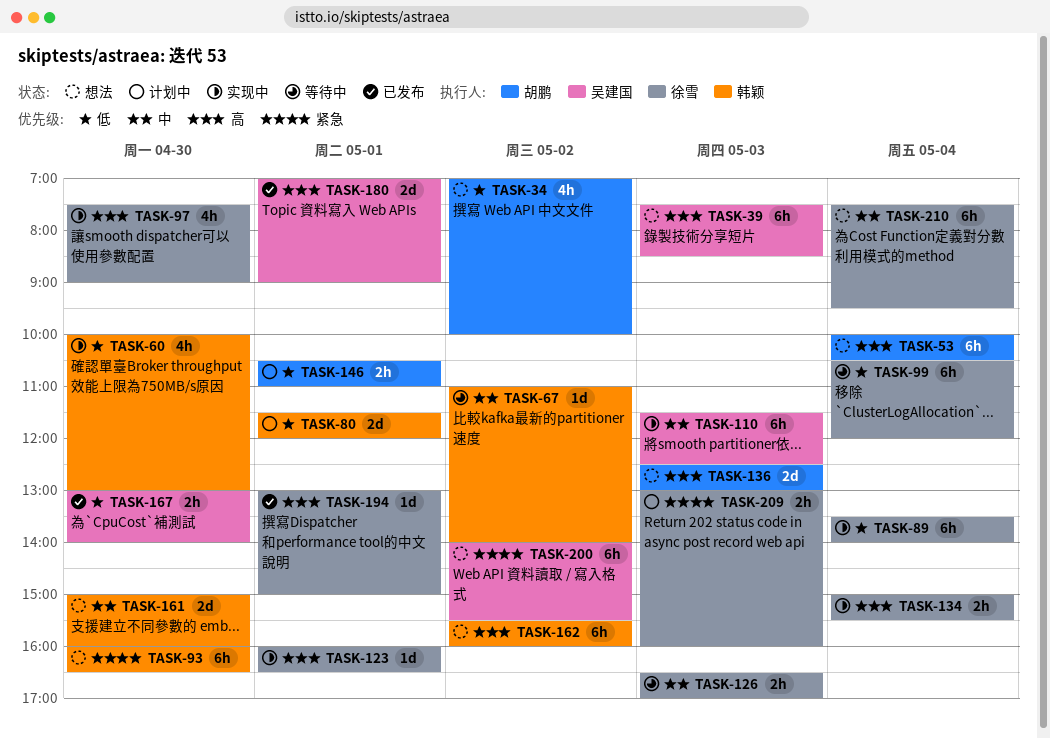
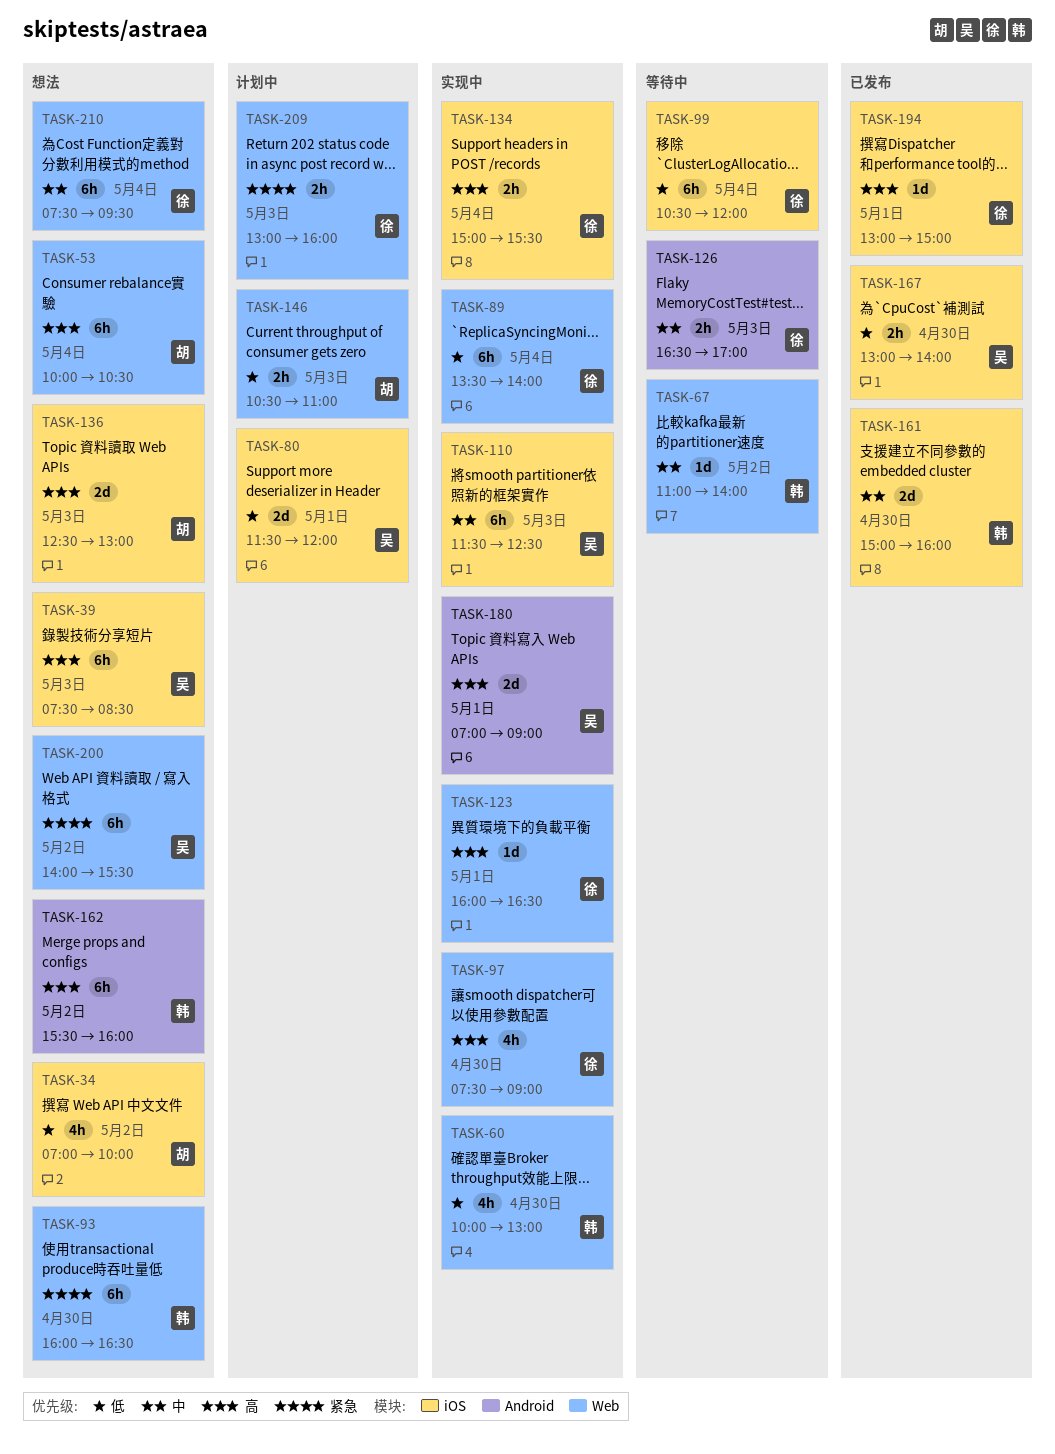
TASK-80, owner: 韩颖 -> 吴建国
TASK-146, day: May 1 -> May 3
TASK-161, status: 想法 -> 已发布
TASK-180, status: 已发布 -> 实现中

